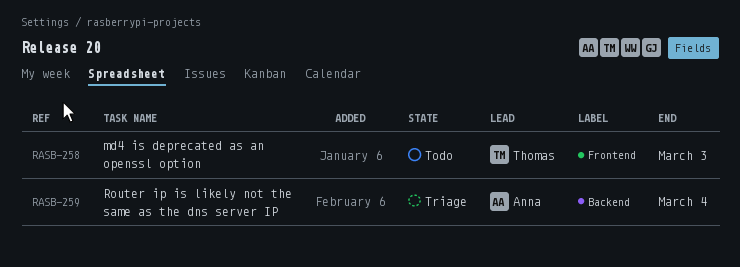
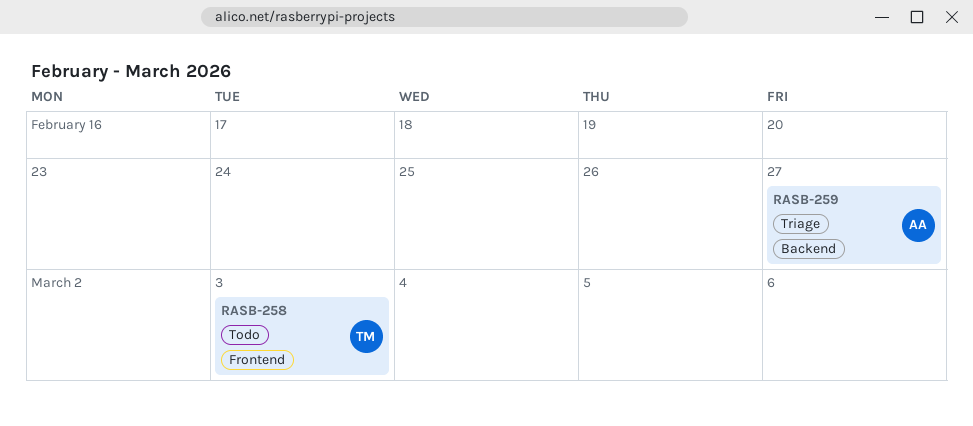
RASB-259, due: Mar 4 -> Feb 27

